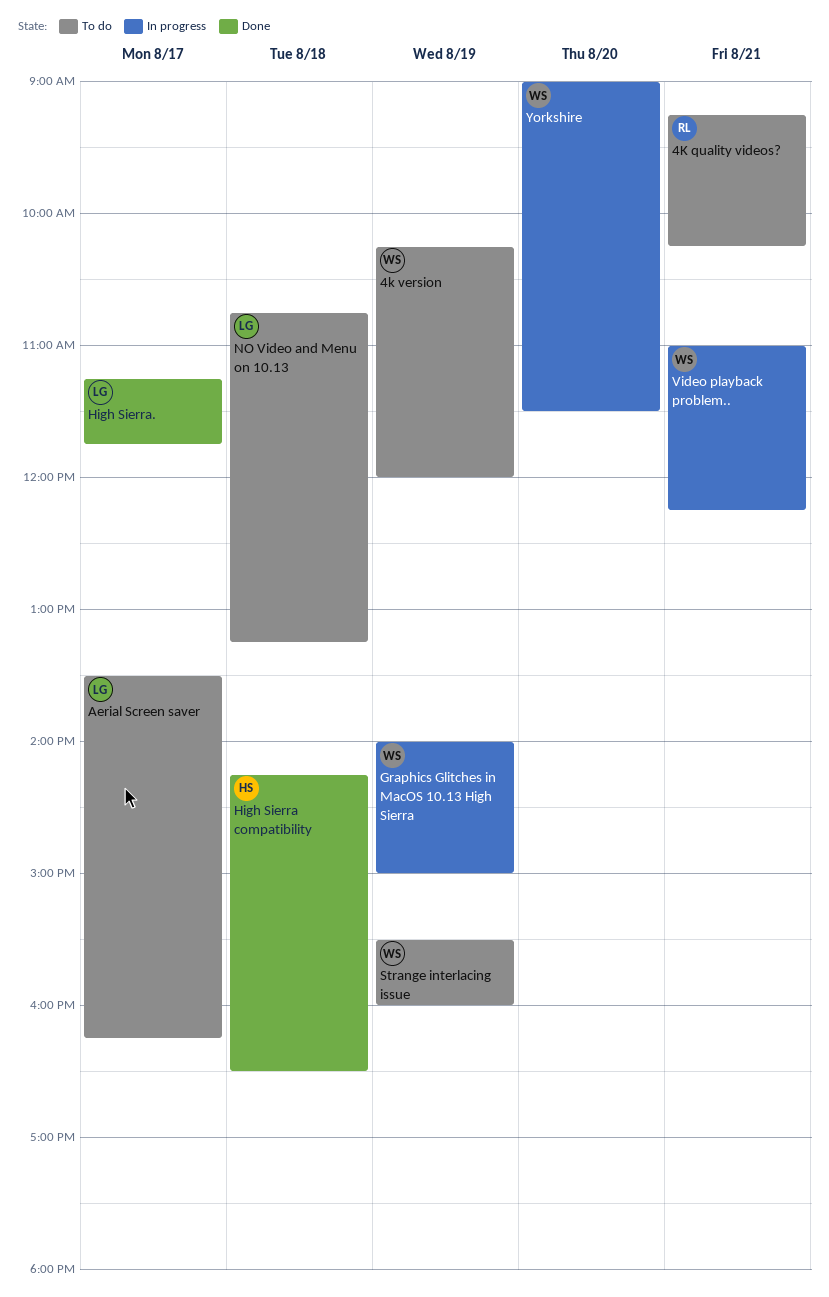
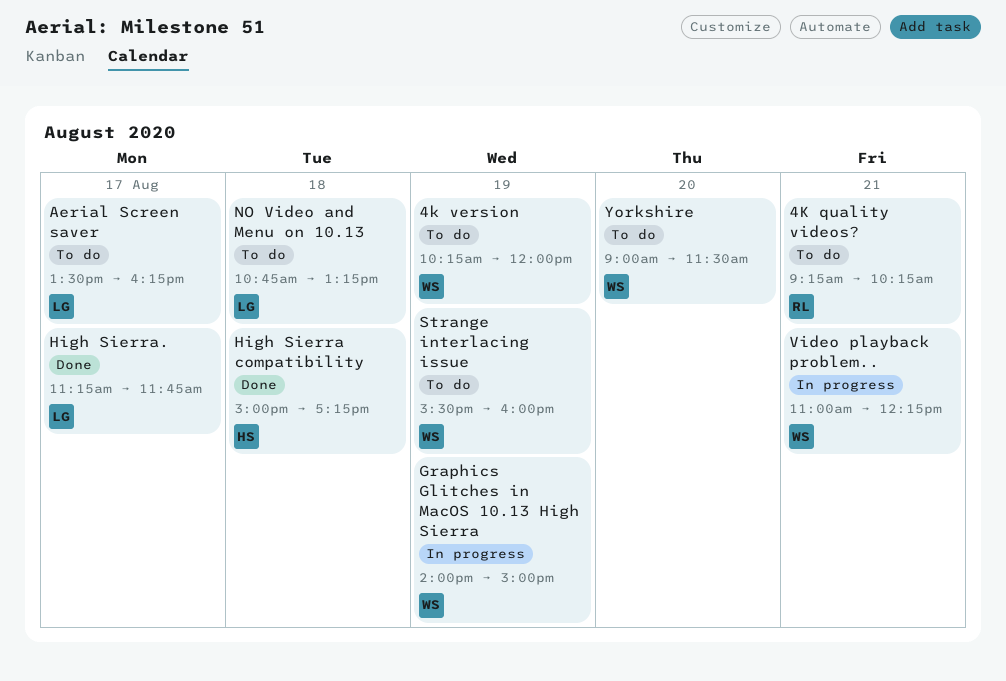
High Sierra compatibility, begins: 14:15 -> 15:00
High Sierra compatibility, ends: 16:30 -> 17:15
Yorkshire, status: In progress -> To do

